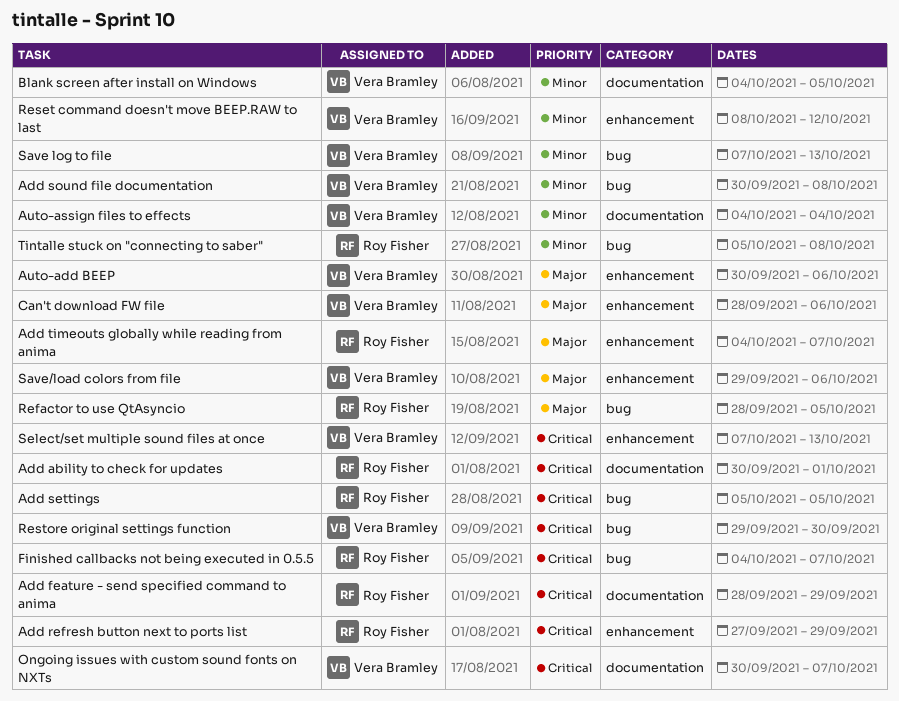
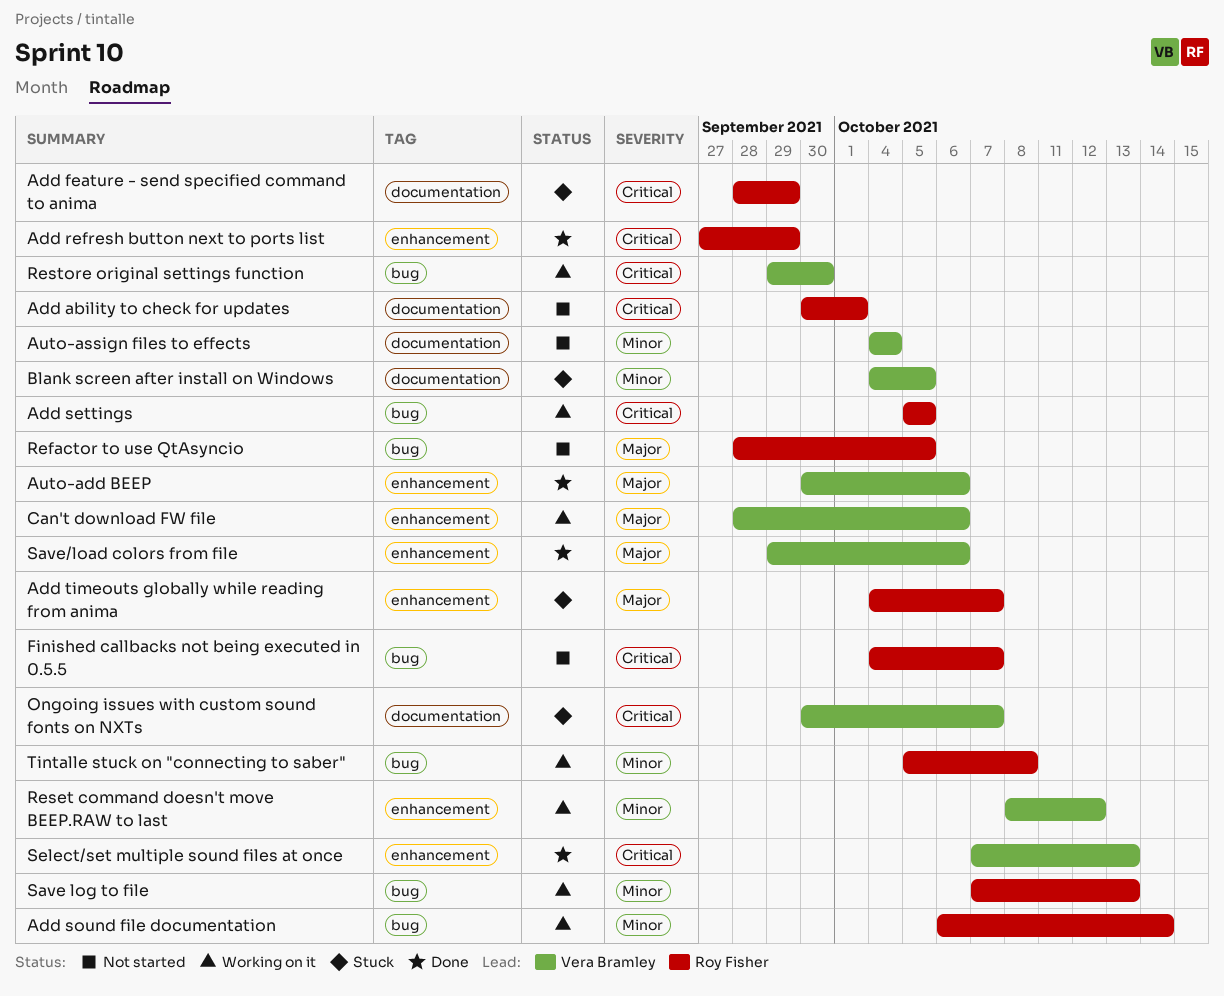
Add sound file documentation, owner: Vera Bramley -> Roy Fisher
Add sound file documentation, start: Sep 30 -> Oct 6
Add sound file documentation, due: Oct 8 -> Oct 14
Save log to file, owner: Vera Bramley -> Roy Fisher

